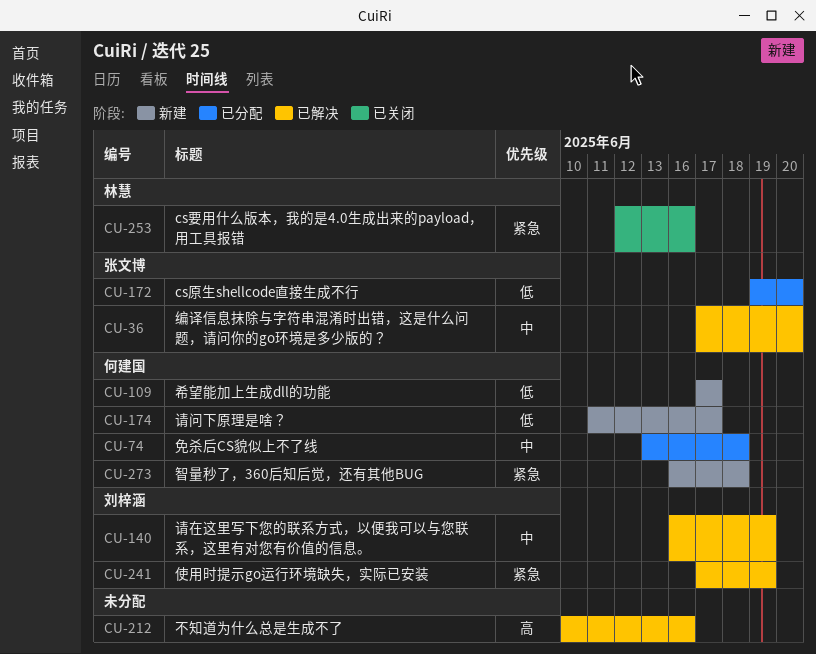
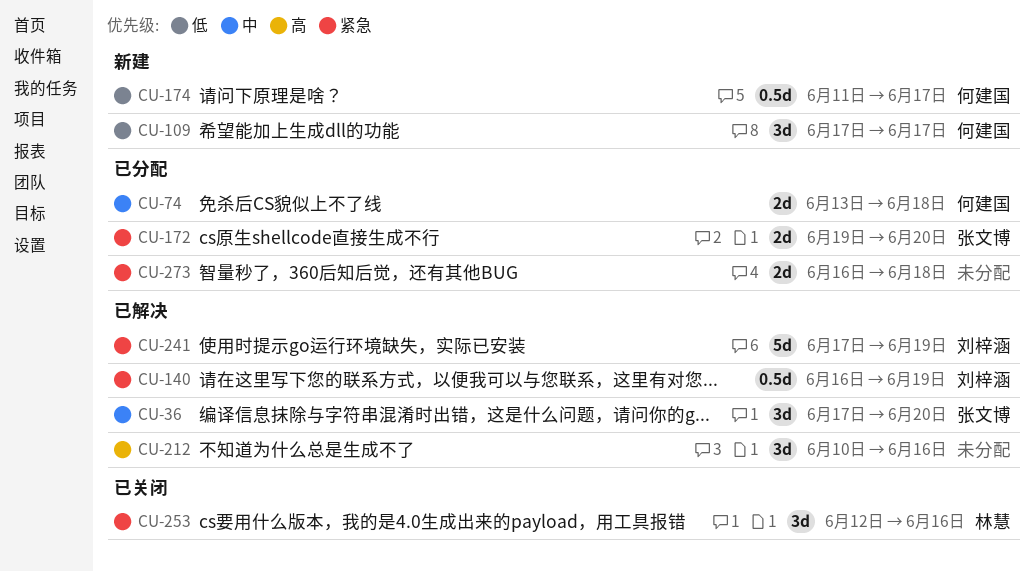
CU-140, priority: 中 -> 紧急
CU-172, priority: 低 -> 紧急
CU-273, status: 新建 -> 已分配
CU-273, owner: 何建国 -> none

